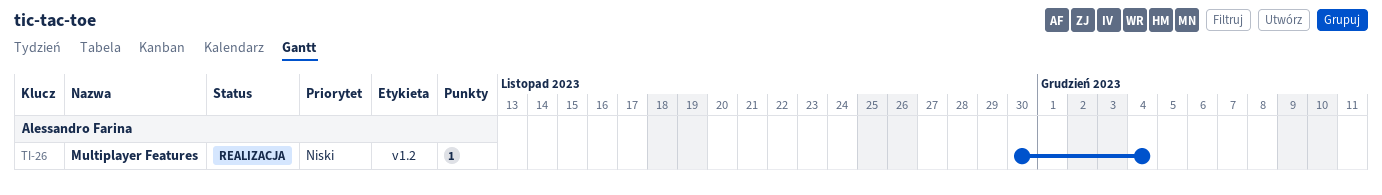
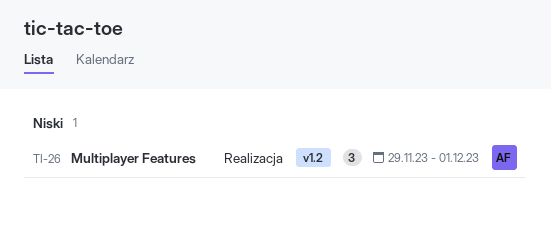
TI-26, estimate: 1 -> 3
TI-26, start: Nov 30 -> Nov 29
TI-26, due: Dec 4 -> Dec 1

